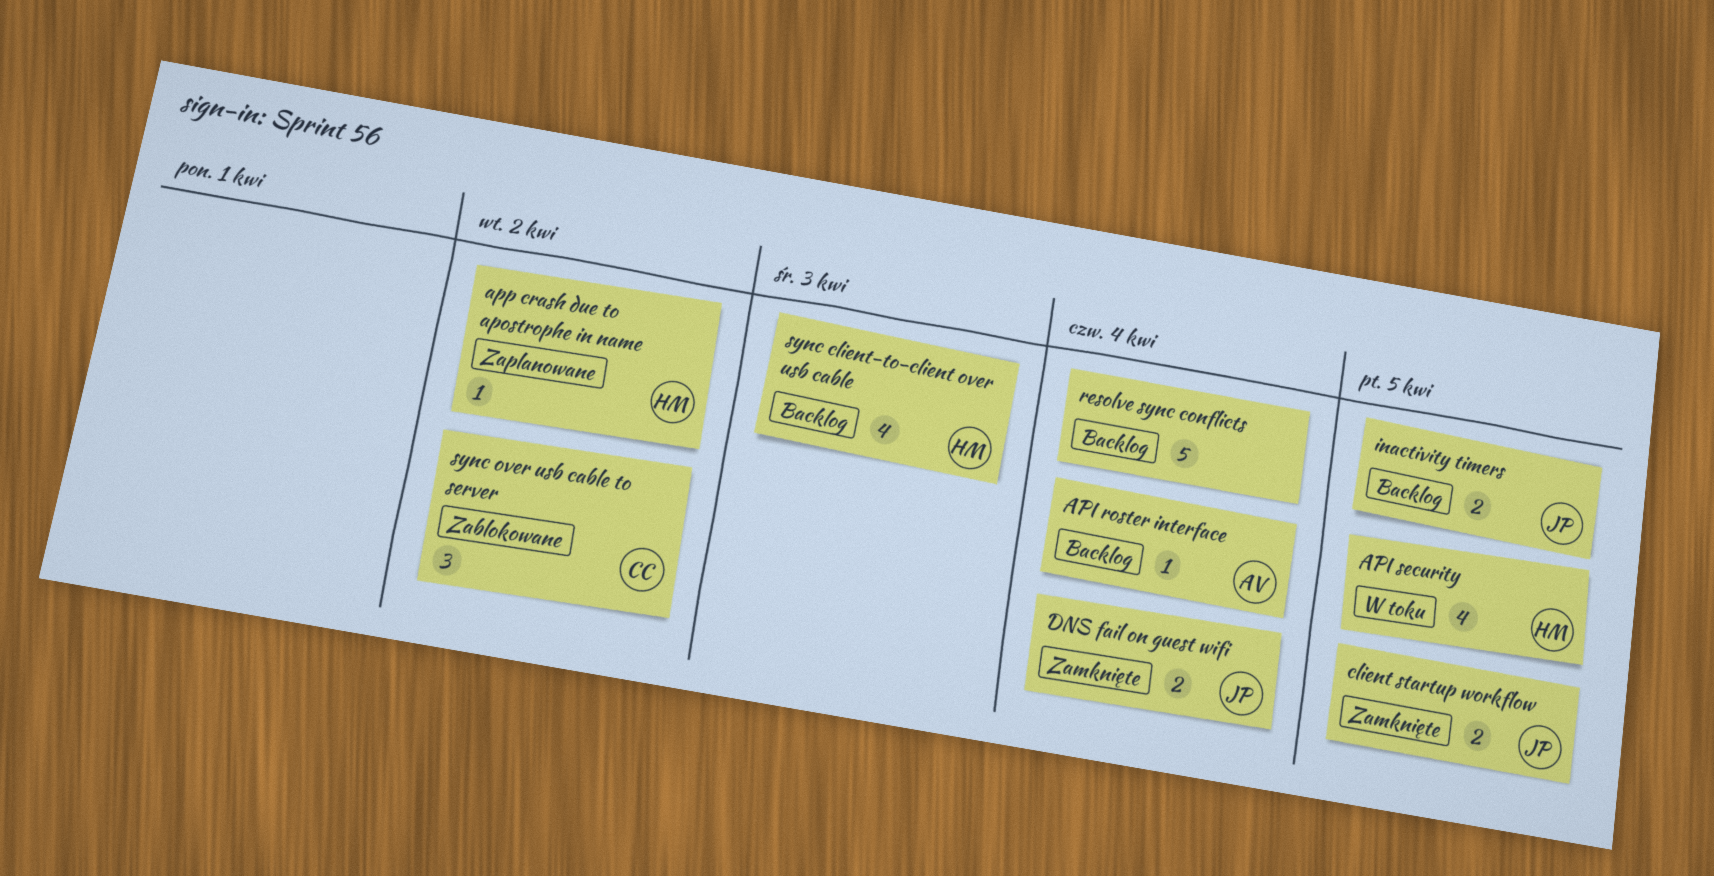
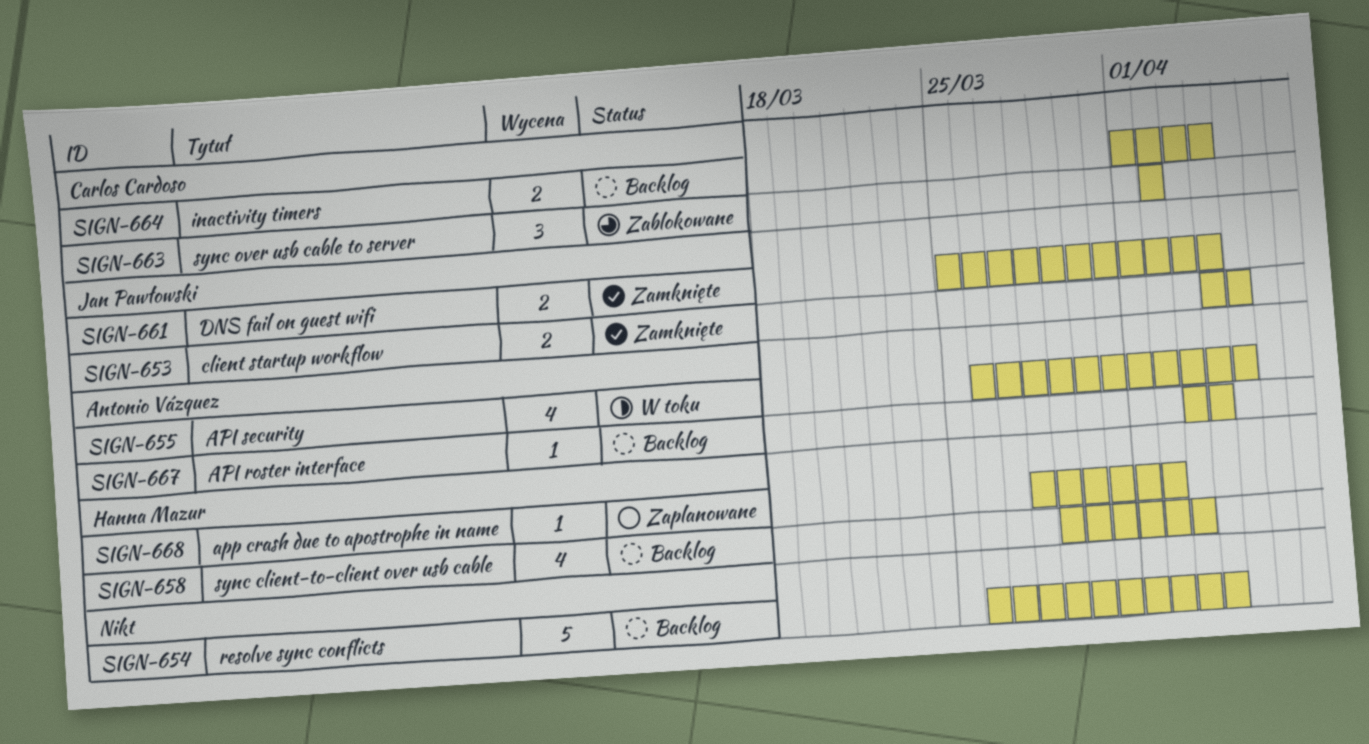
API security, owner: Hanna Mazur -> Antonio Vázquez
inactivity timers, owner: Jan Pawłowski -> Carlos Cardoso
inactivity timers, due: Apr 5 -> Apr 4

